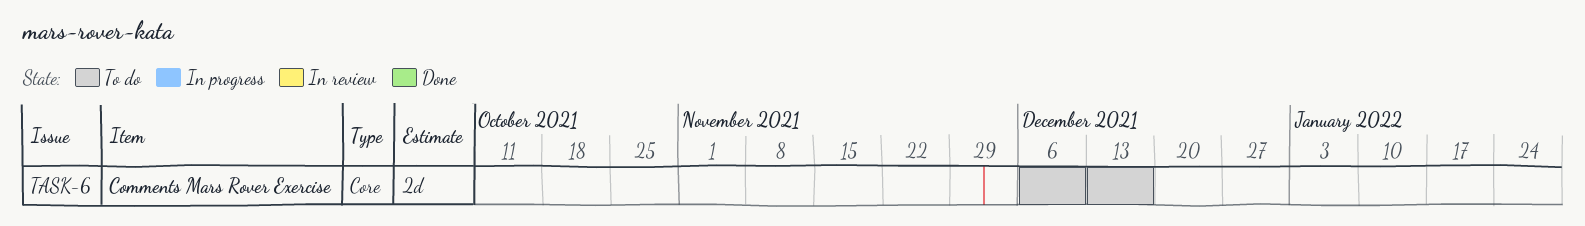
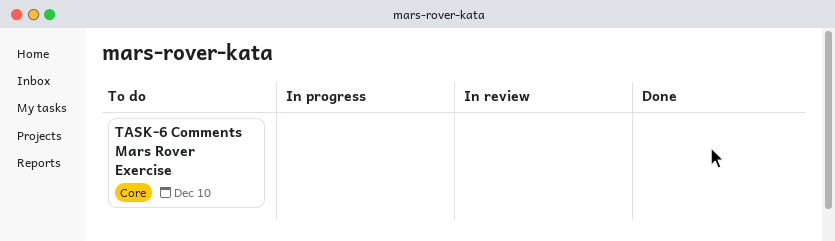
TASK-6, due: Dec 17 -> Dec 10

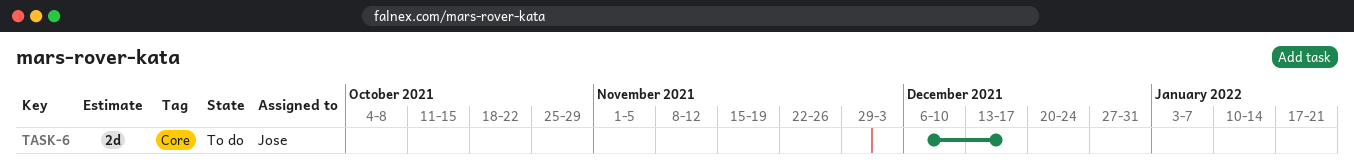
TASK-6, due: Dec 10 -> Dec 17

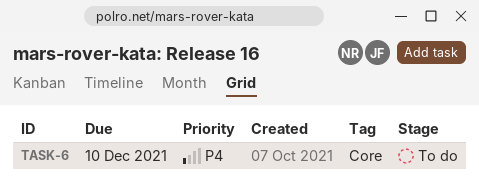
TASK-6, due: Dec 17 -> Dec 10

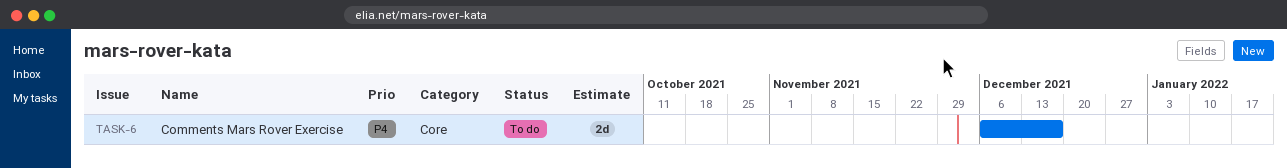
TASK-6, due: Dec 10 -> Dec 17

